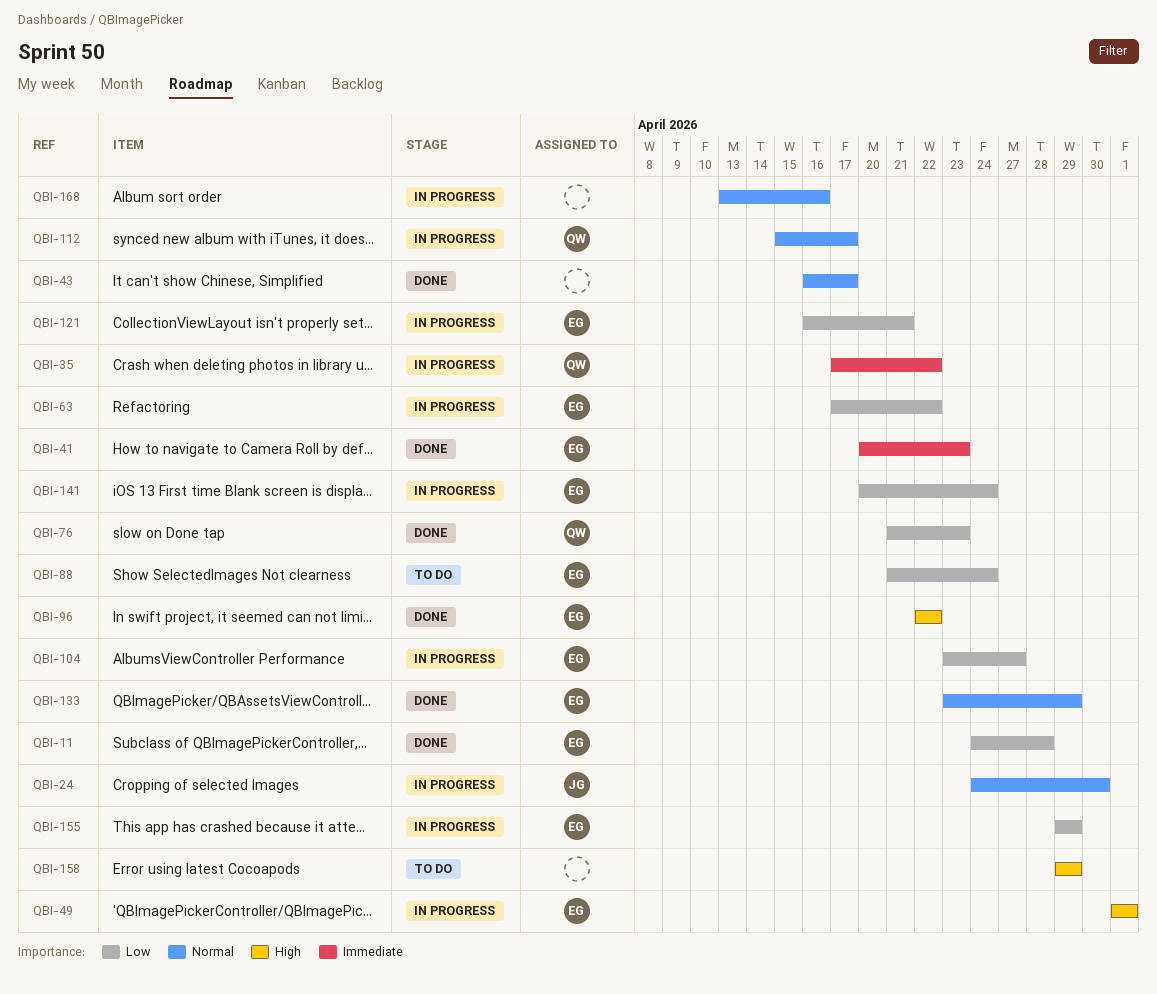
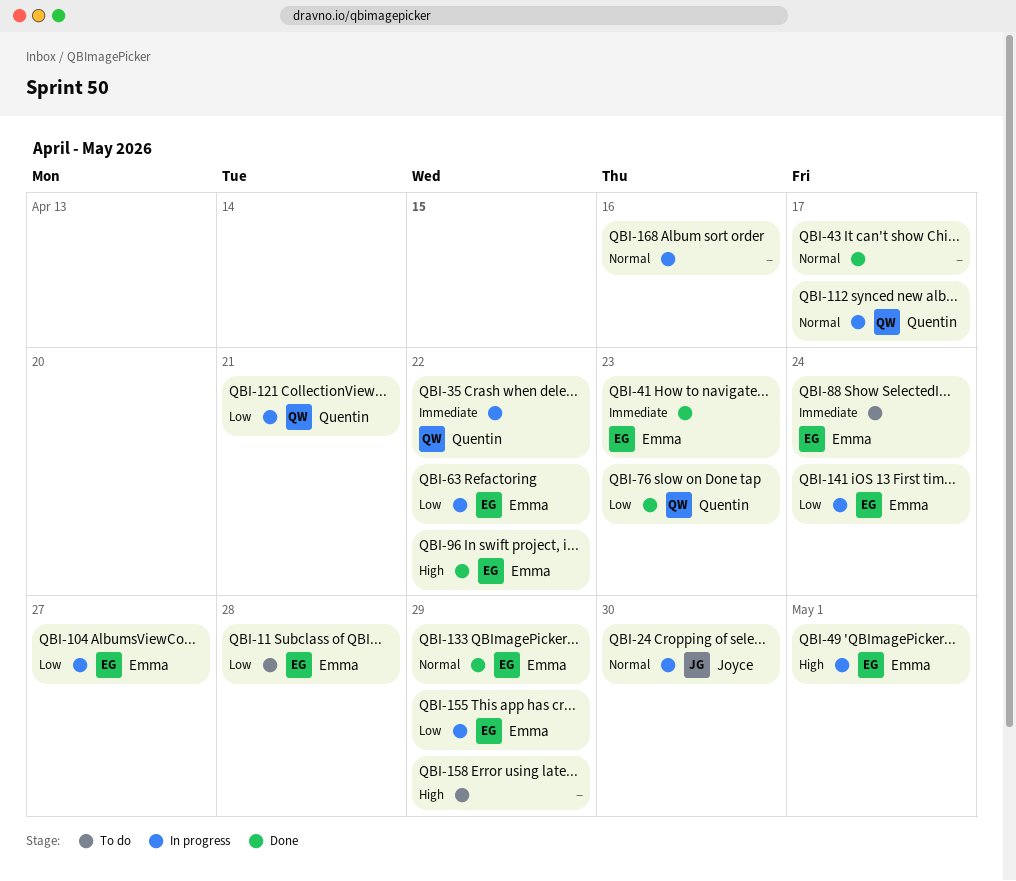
QBI-11, status: Done -> To do
QBI-88, priority: Low -> Immediate
QBI-121, owner: Emma -> Quentin

